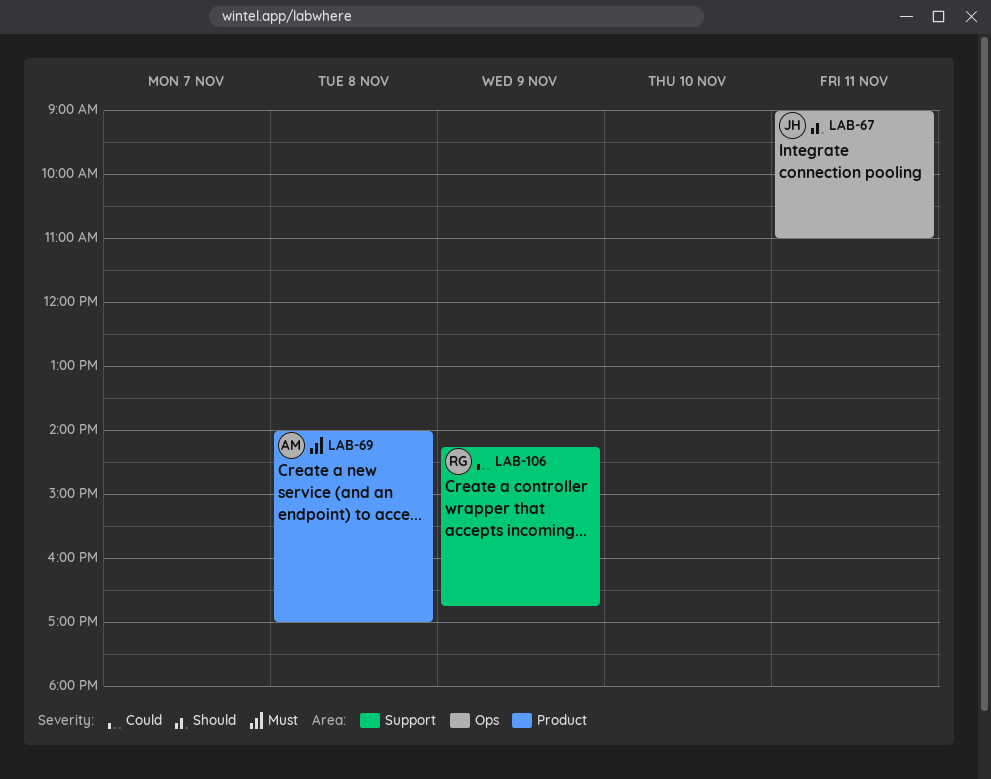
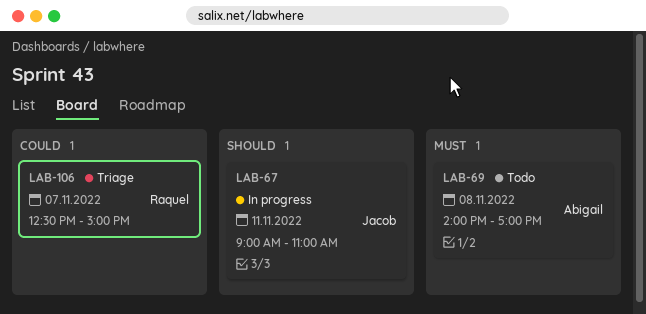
LAB-106, day: Nov 9 -> Nov 7
LAB-106, begins: 14:15 -> 12:30
LAB-106, ends: 16:45 -> 15:00

